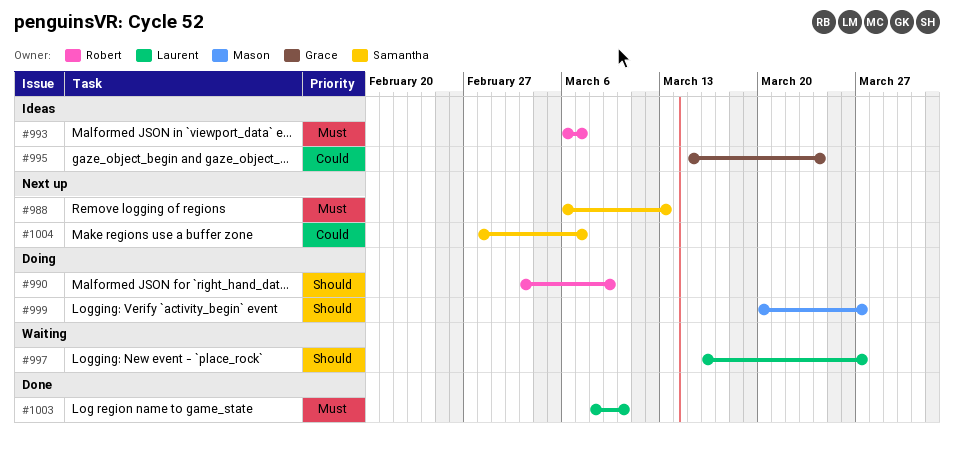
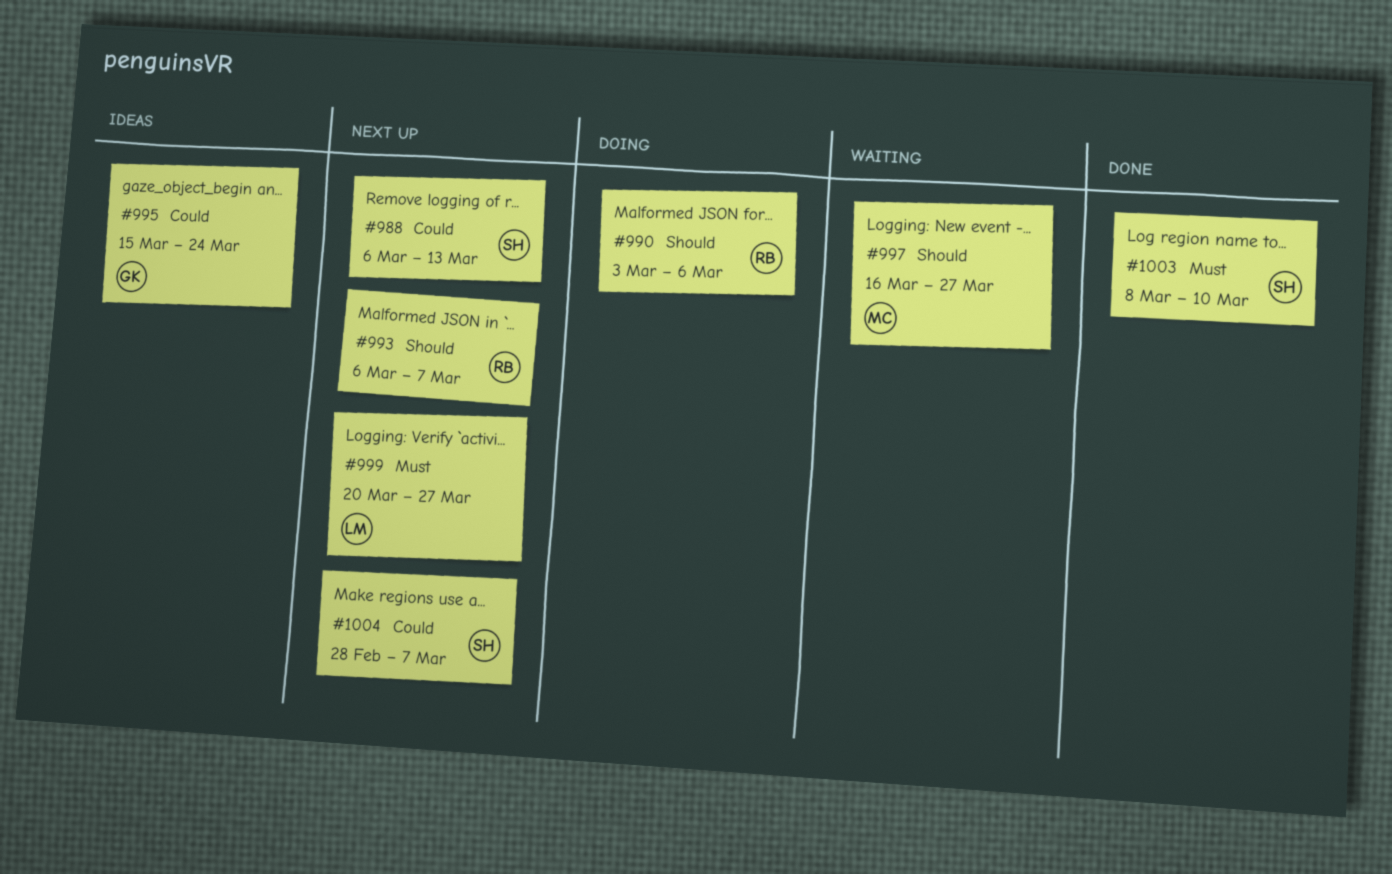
#988, priority: Must -> Could
#990, due: Mar 9 -> Mar 6
#993, status: Ideas -> Next up
#993, priority: Must -> Should
#997, owner: Laurent -> Mason
#999, status: Doing -> Next up
#999, owner: Mason -> Laurent
#999, priority: Should -> Must
#1003, owner: Laurent -> Samantha

